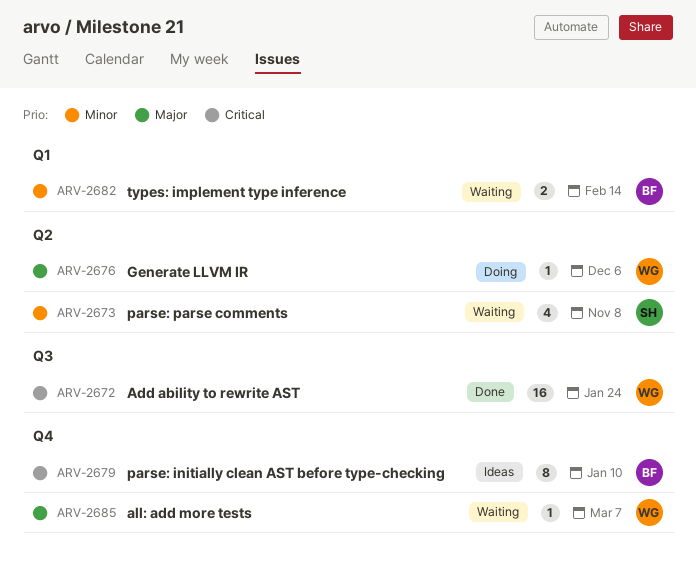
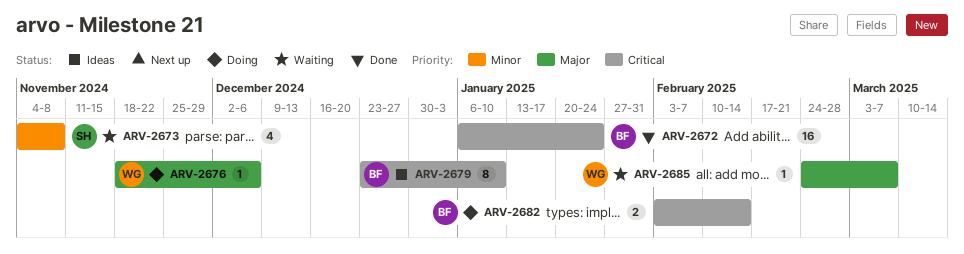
ARV-2672, owner: WG -> BF
ARV-2682, status: Waiting -> Doing
ARV-2682, priority: Minor -> Critical

